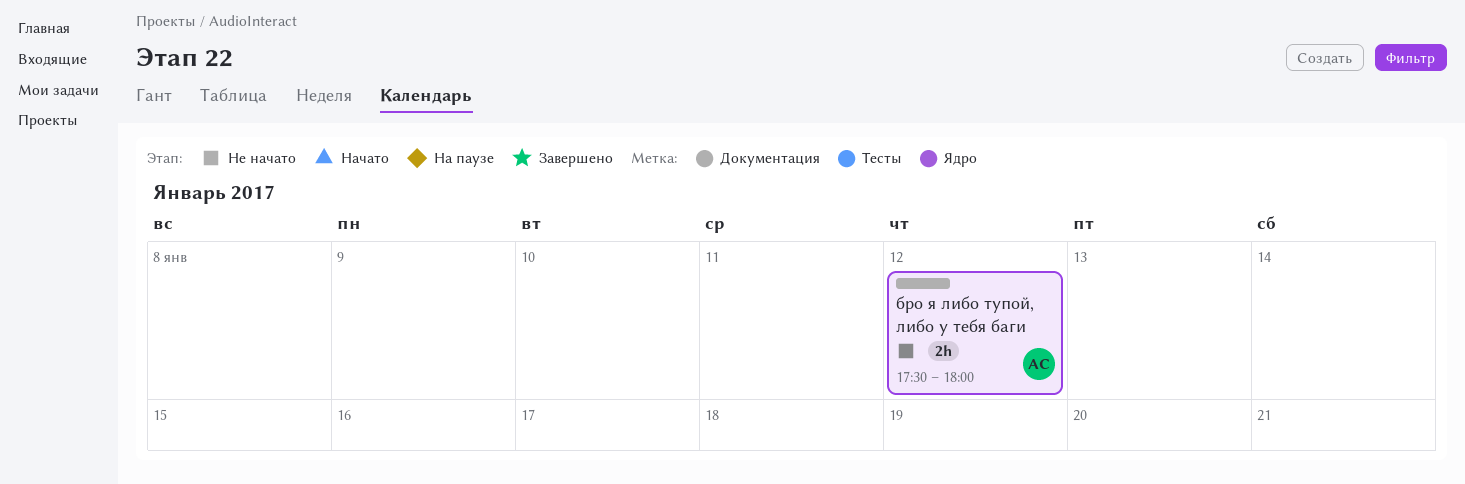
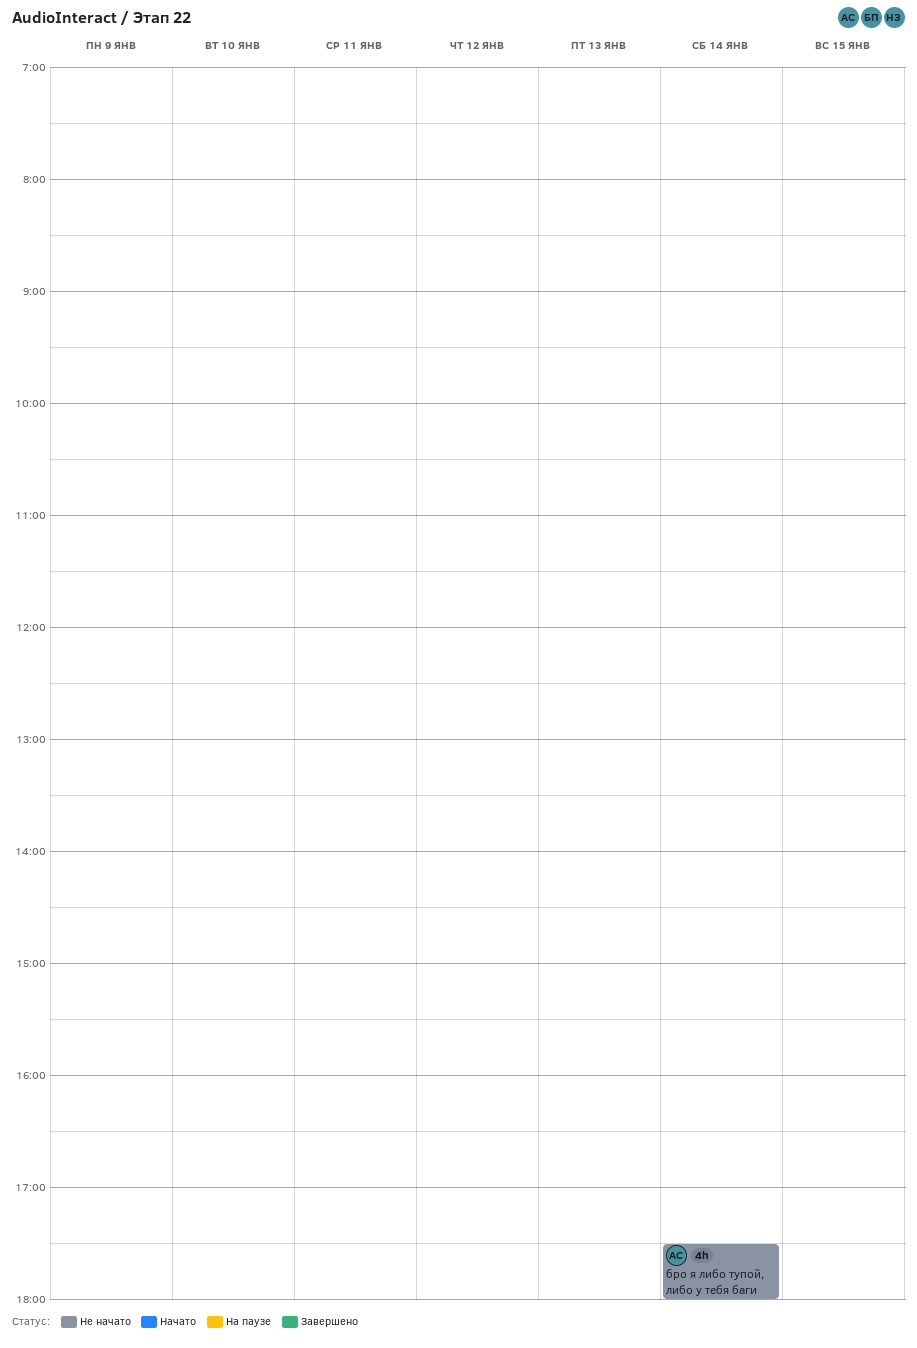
бро я либо тупой, либо у тебя баги, estimate: 2h -> 4h
бро я либо тупой, либо у тебя баги, day: Jan 12 -> Jan 14

